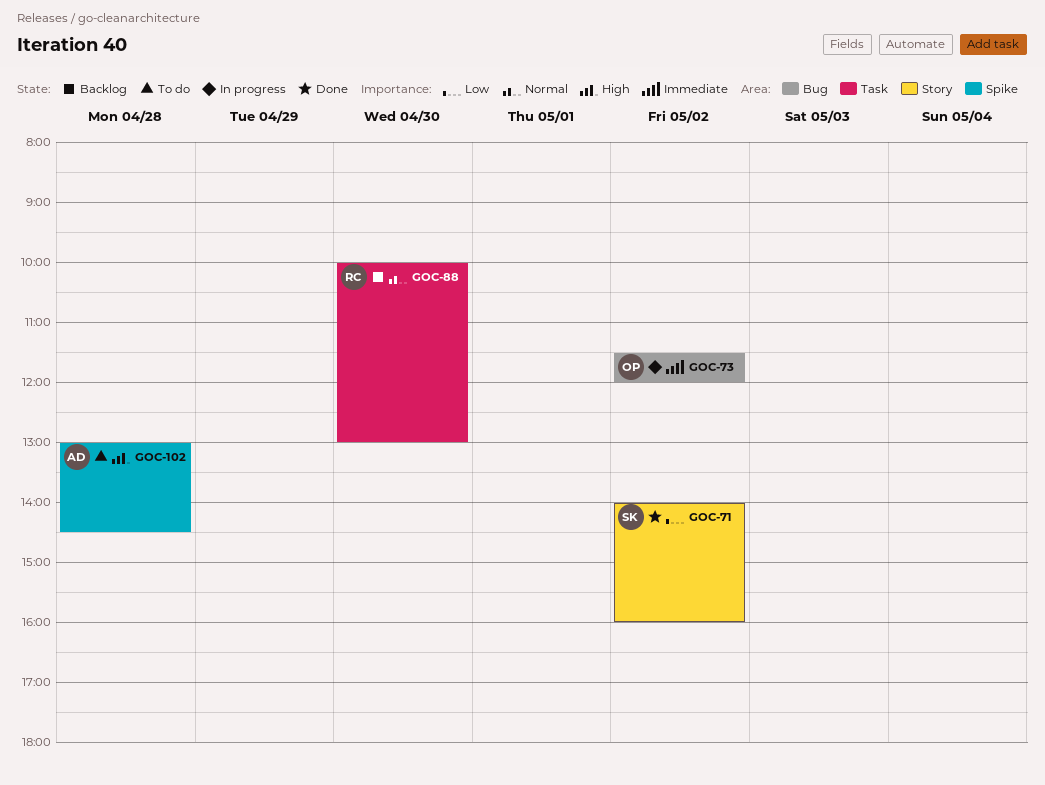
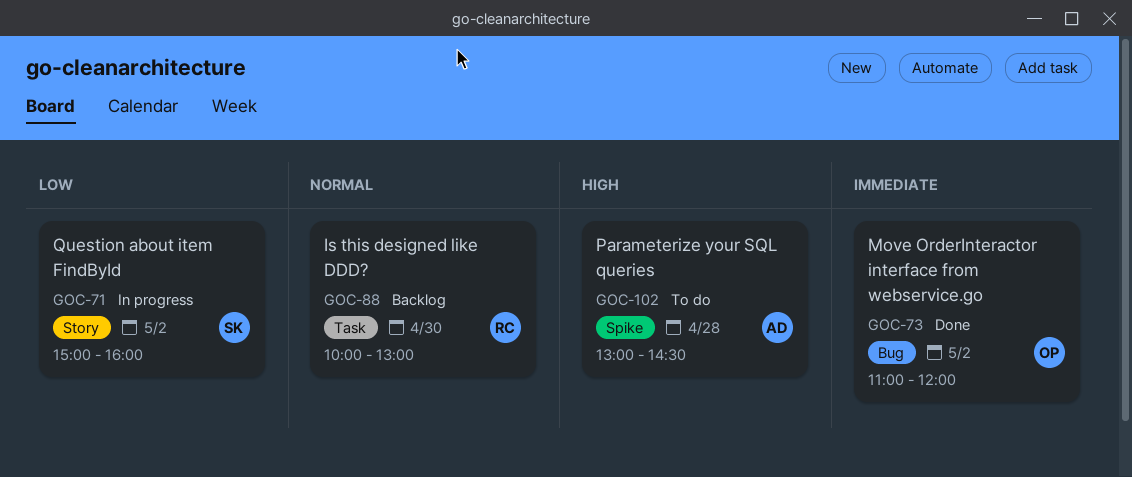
GOC-71, status: Done -> In progress
GOC-71, begins: 14:00 -> 15:00
GOC-73, status: In progress -> Done
GOC-73, begins: 11:30 -> 11:00

